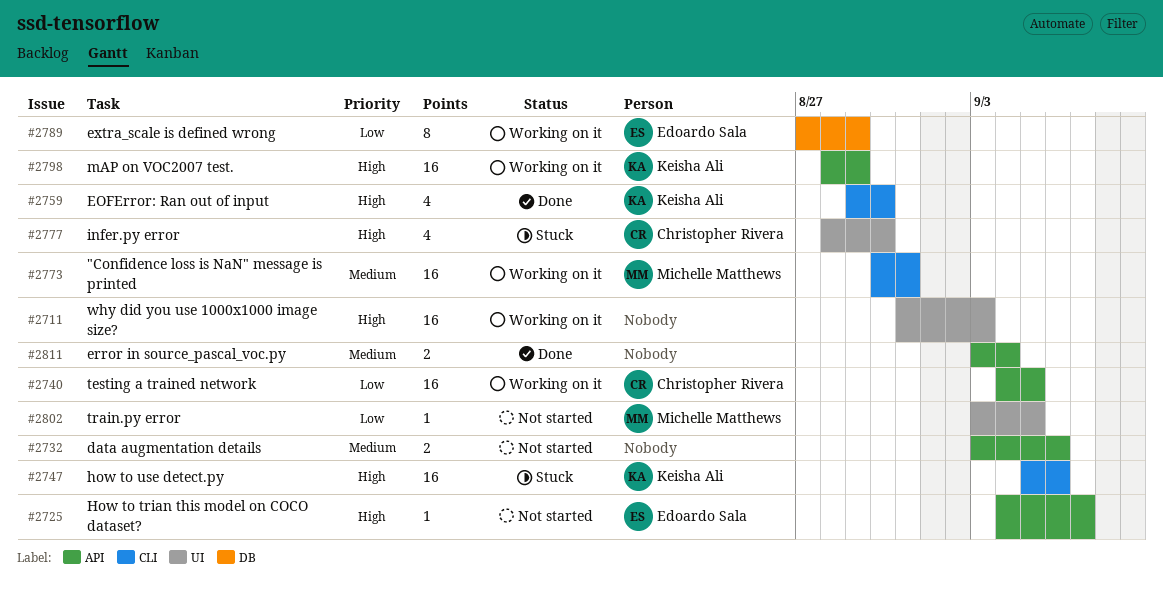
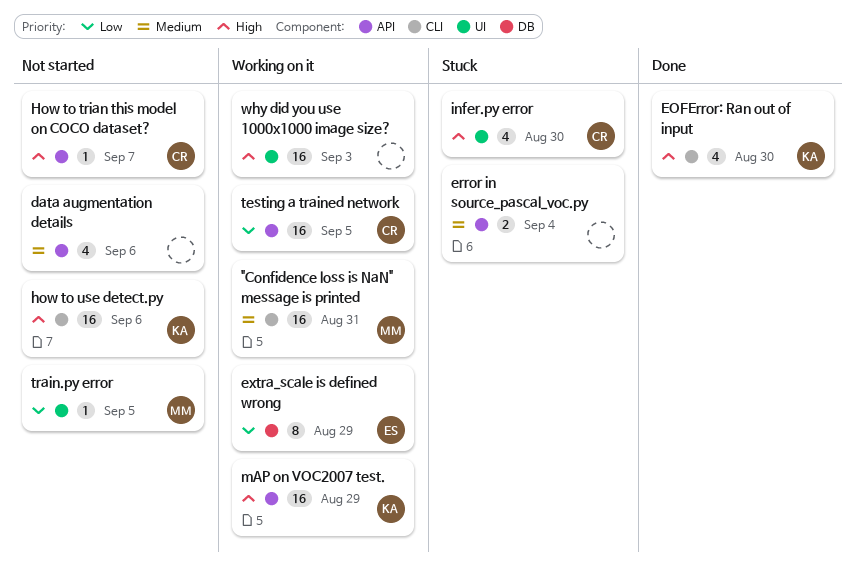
data augmentation details, estimate: 2 -> 4
error in source_pascal_voc.py, status: Done -> Stuck
How to trian this model on COCO dataset?, owner: Edoardo Sala -> Christopher Rivera
how to use detect.py, status: Stuck -> Not started

